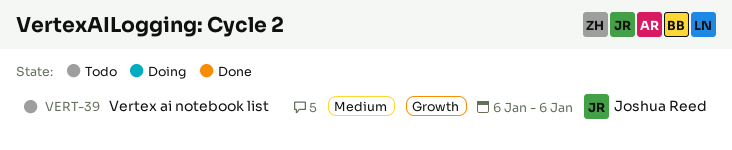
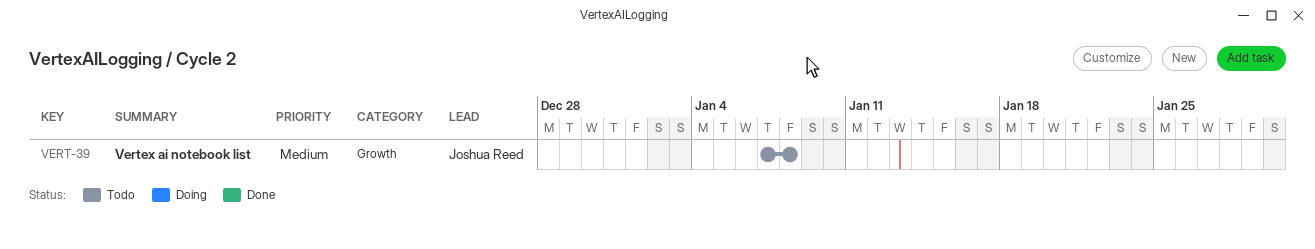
VERT-39, start: Jan 6 -> Jan 7
VERT-39, due: Jan 6 -> Jan 8

